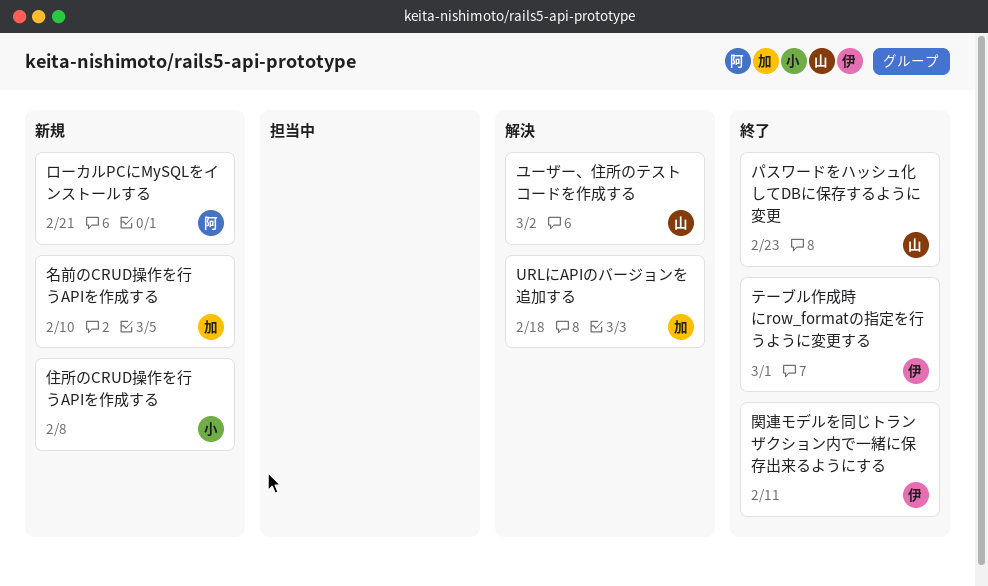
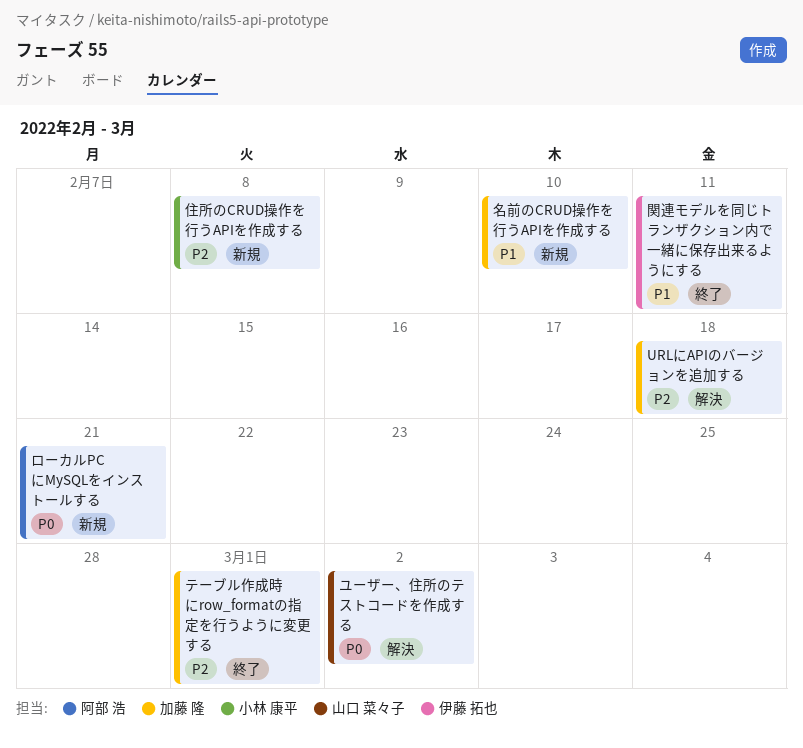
テーブル作成時にrow_formatの指定を行うように変更する, owner: 伊藤 拓也 -> 加藤 隆
パスワードをハッシュ化してDBに保存するように変更: present -> none

